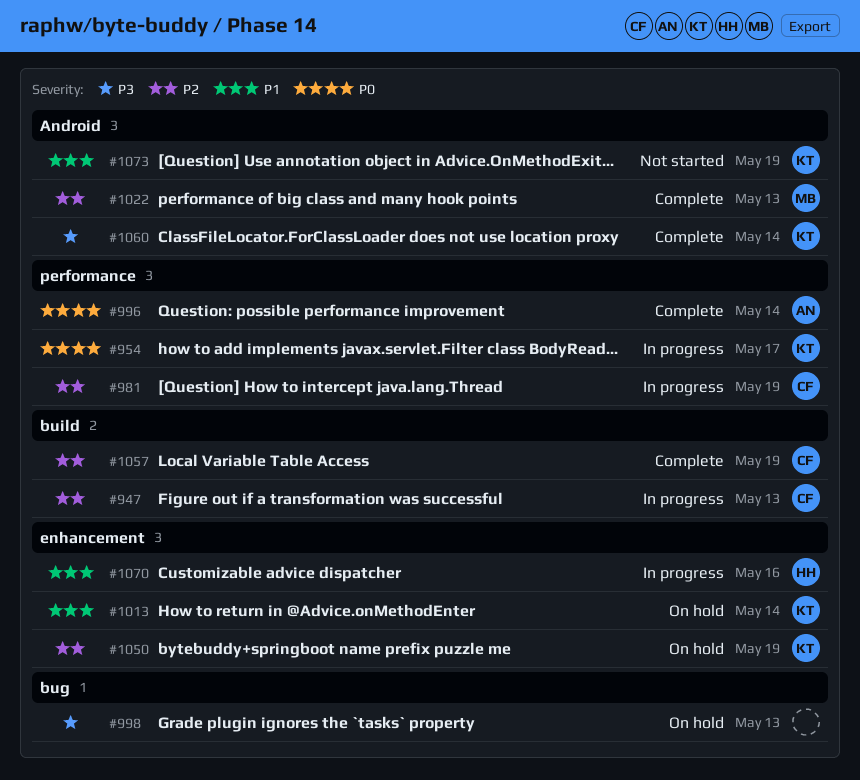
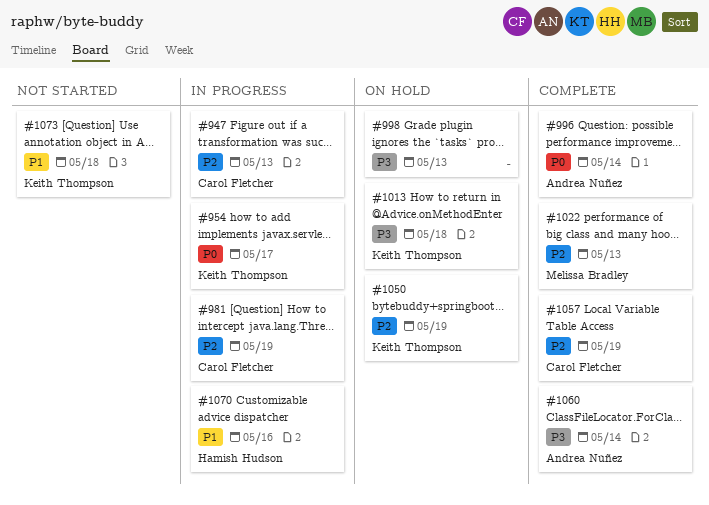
#1013, priority: P1 -> P3
#1013, due: May 14 -> May 18
#1060, owner: Keith Thompson -> Andrea Núñez
#1073, due: May 19 -> May 18

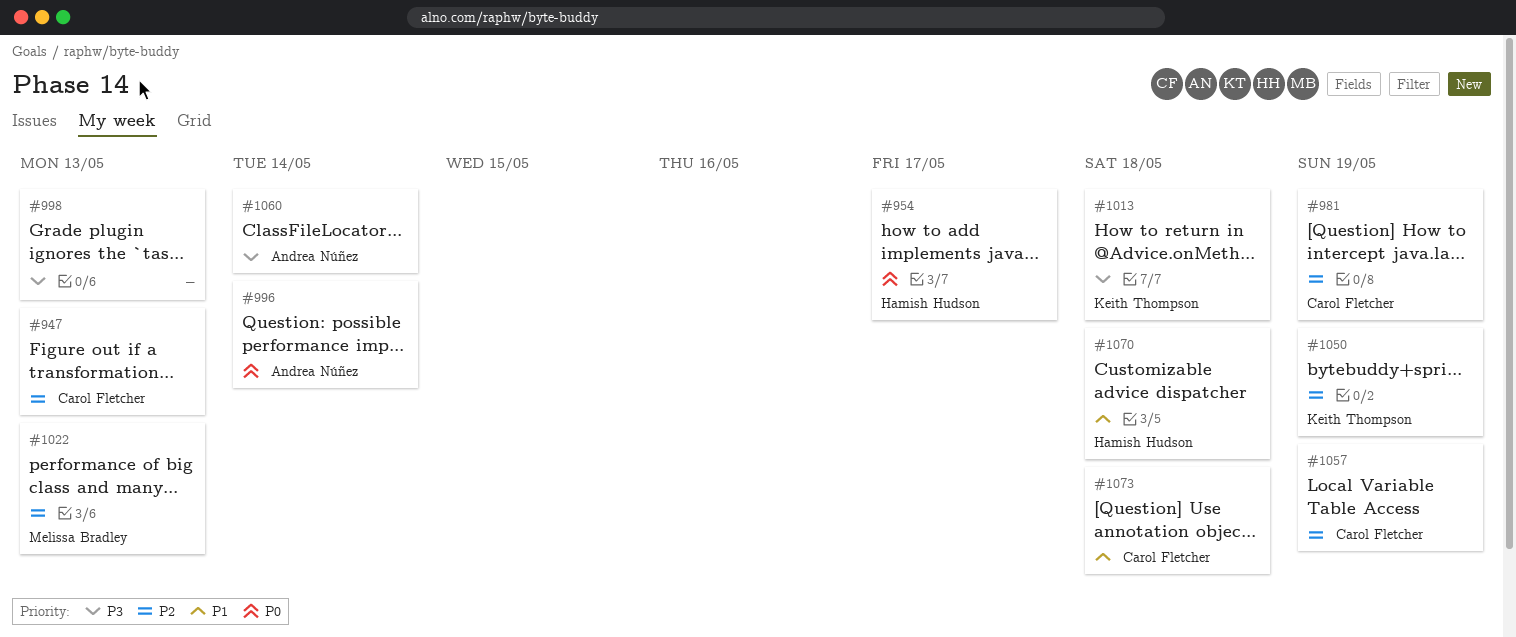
#954, owner: Keith Thompson -> Hamish Hudson
#1070, due: May 16 -> May 18
#1073, owner: Keith Thompson -> Carol Fletcher

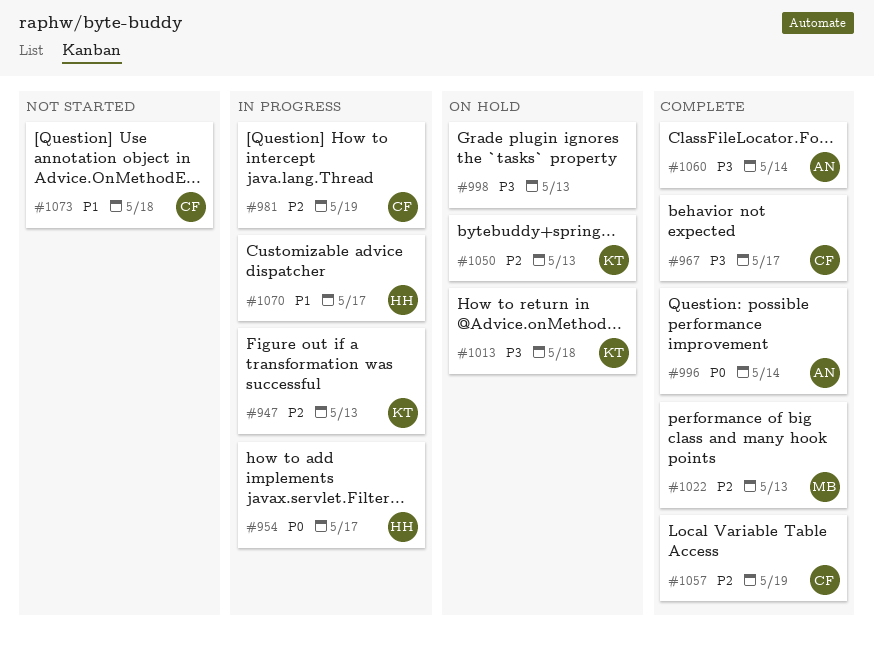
#947, owner: Carol Fletcher -> Keith Thompson
#967: none -> present
#1050, due: May 19 -> May 13
#1070, due: May 18 -> May 17

